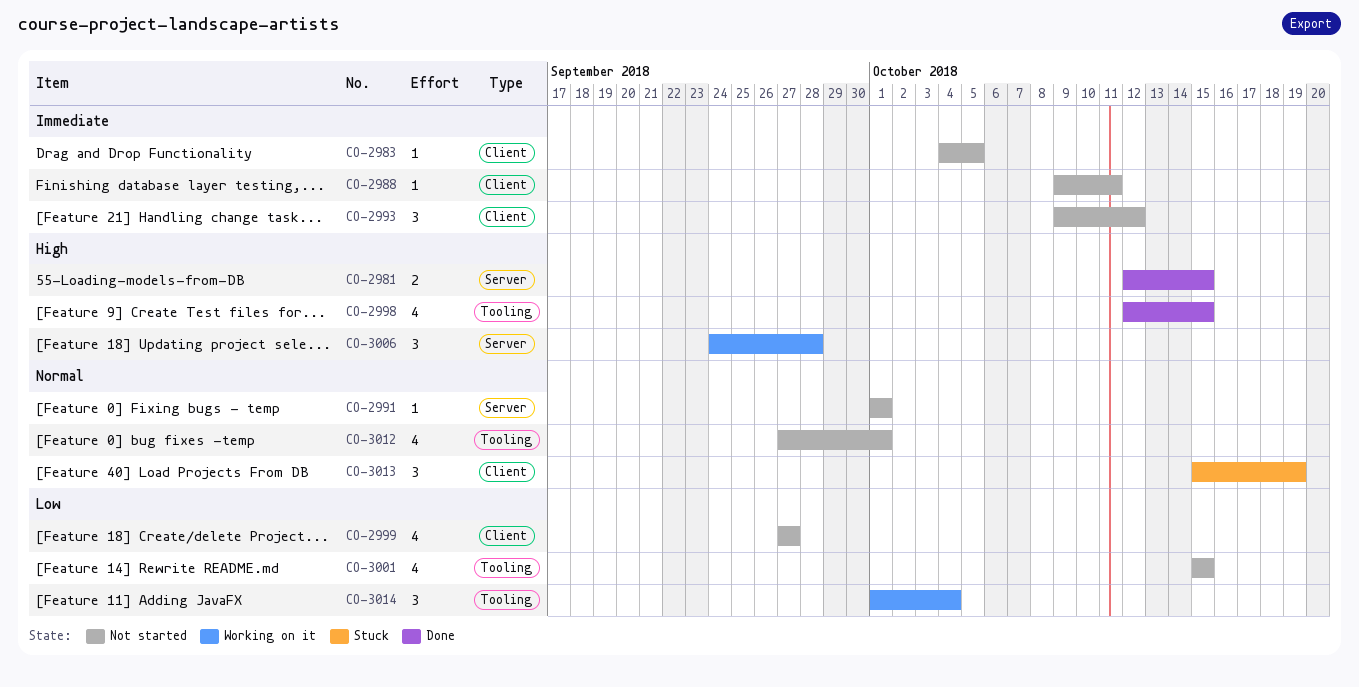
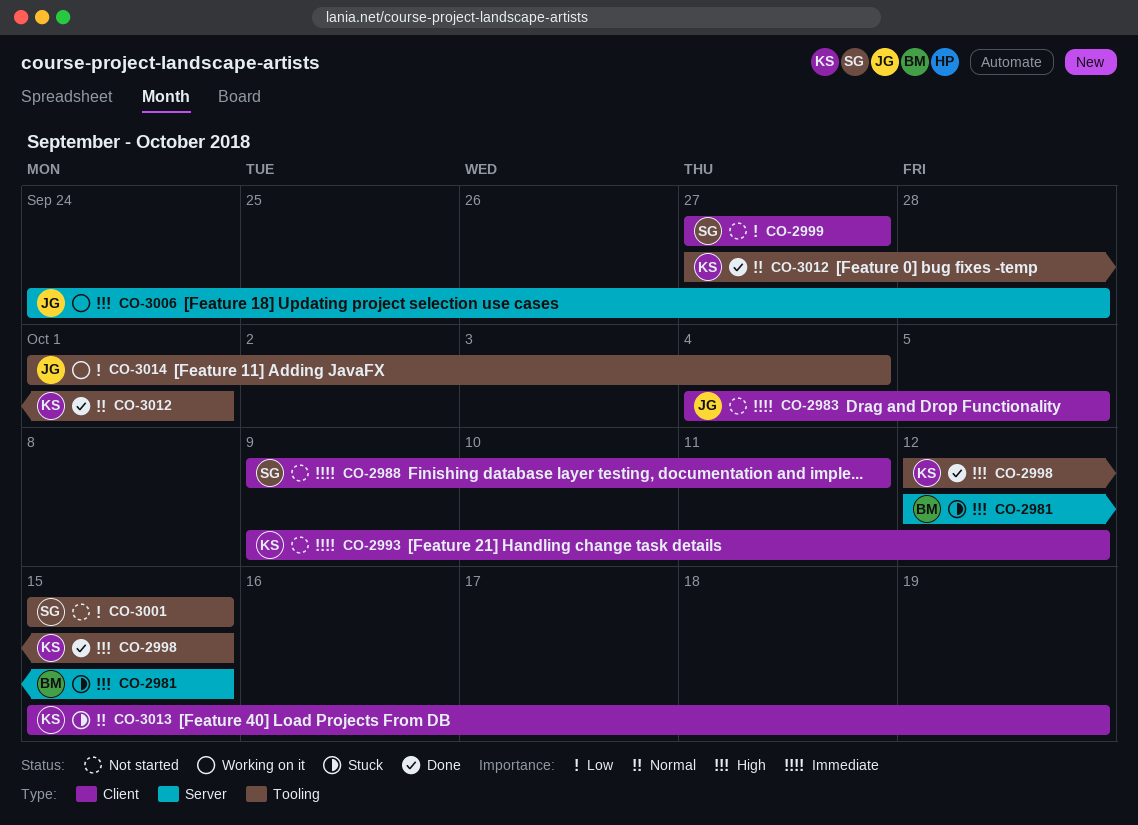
CO-2981, status: Done -> Stuck
CO-2991: present -> none
CO-3012, status: Not started -> Done

